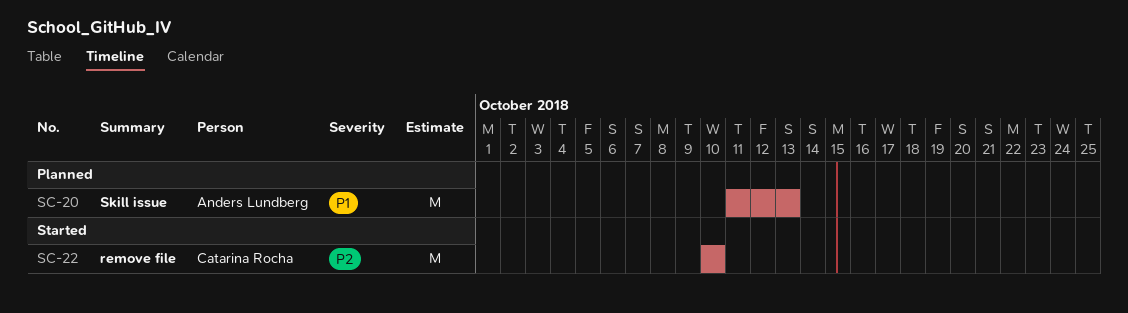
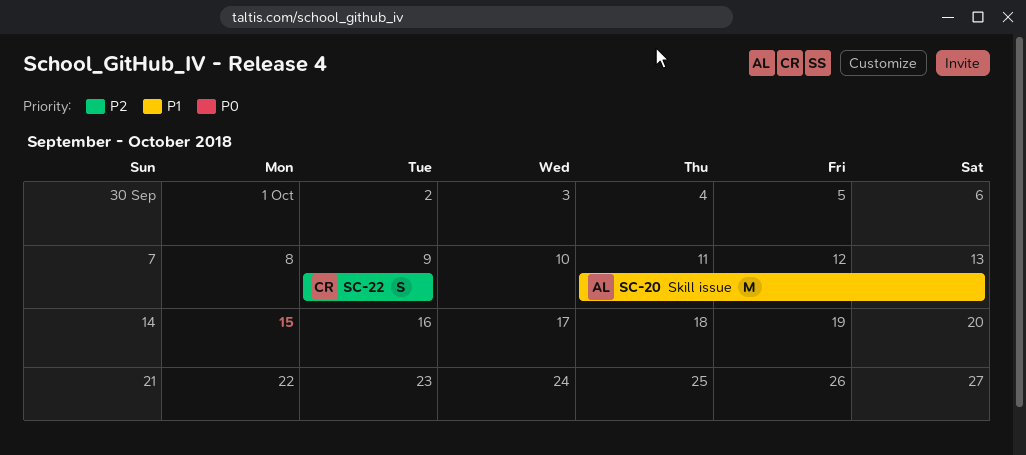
SC-22, estimate: M -> S
SC-22, start: Oct 10 -> Oct 9
SC-22, due: Oct 10 -> Oct 9

